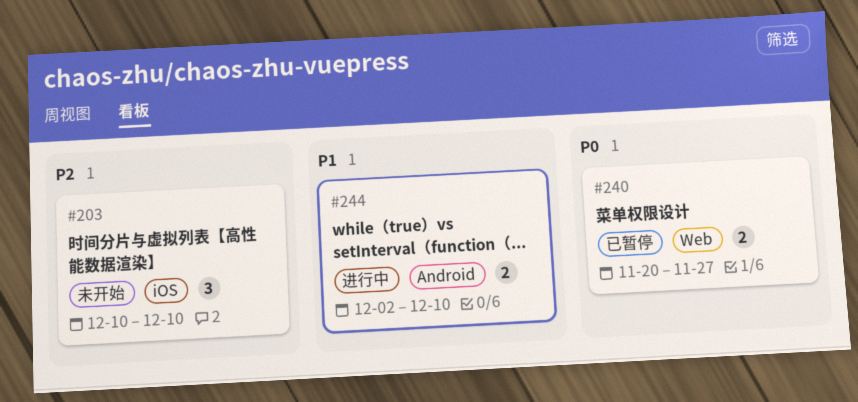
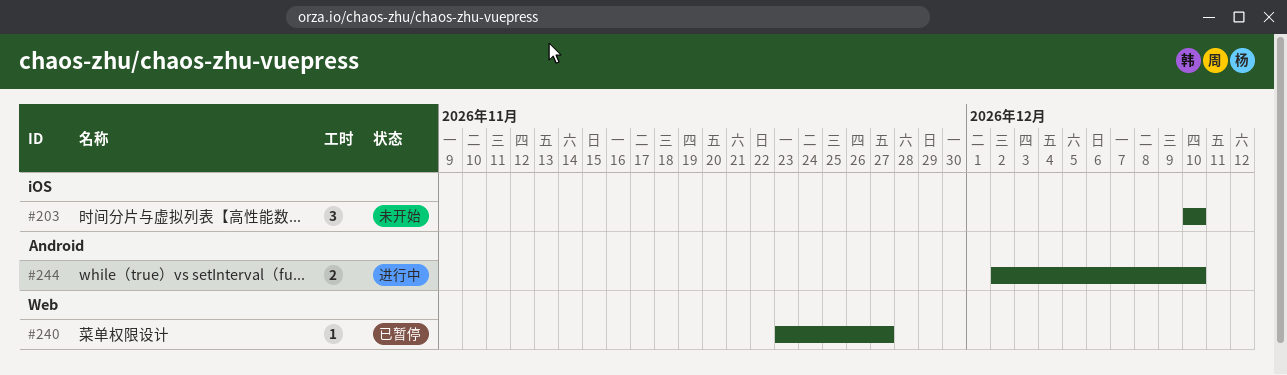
#240, estimate: 2 -> 1
#240, start: Nov 20 -> Nov 23

